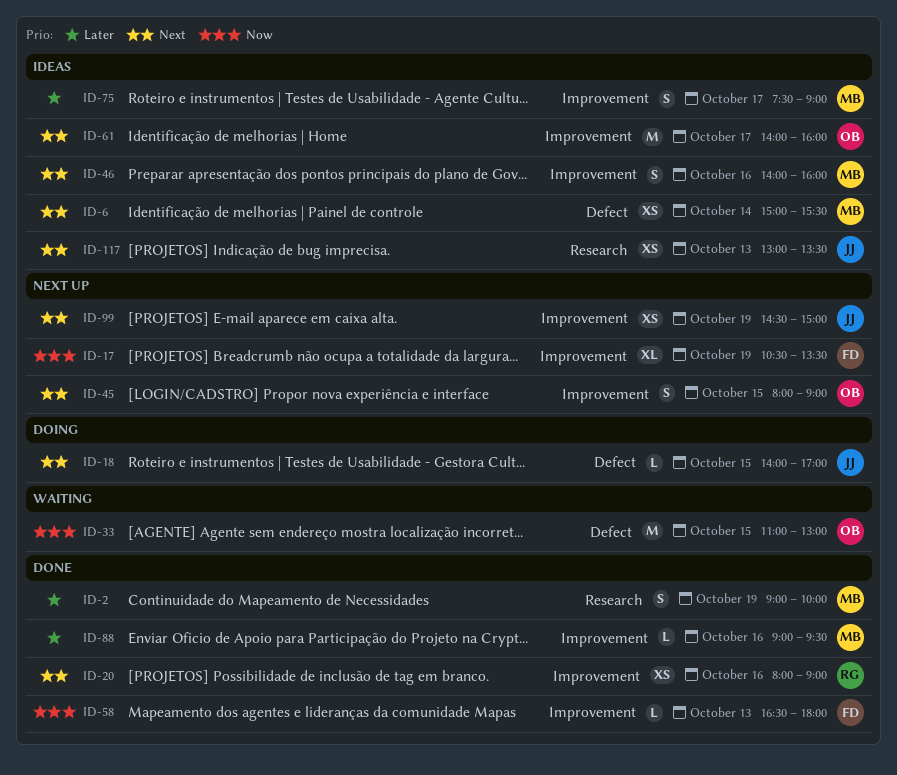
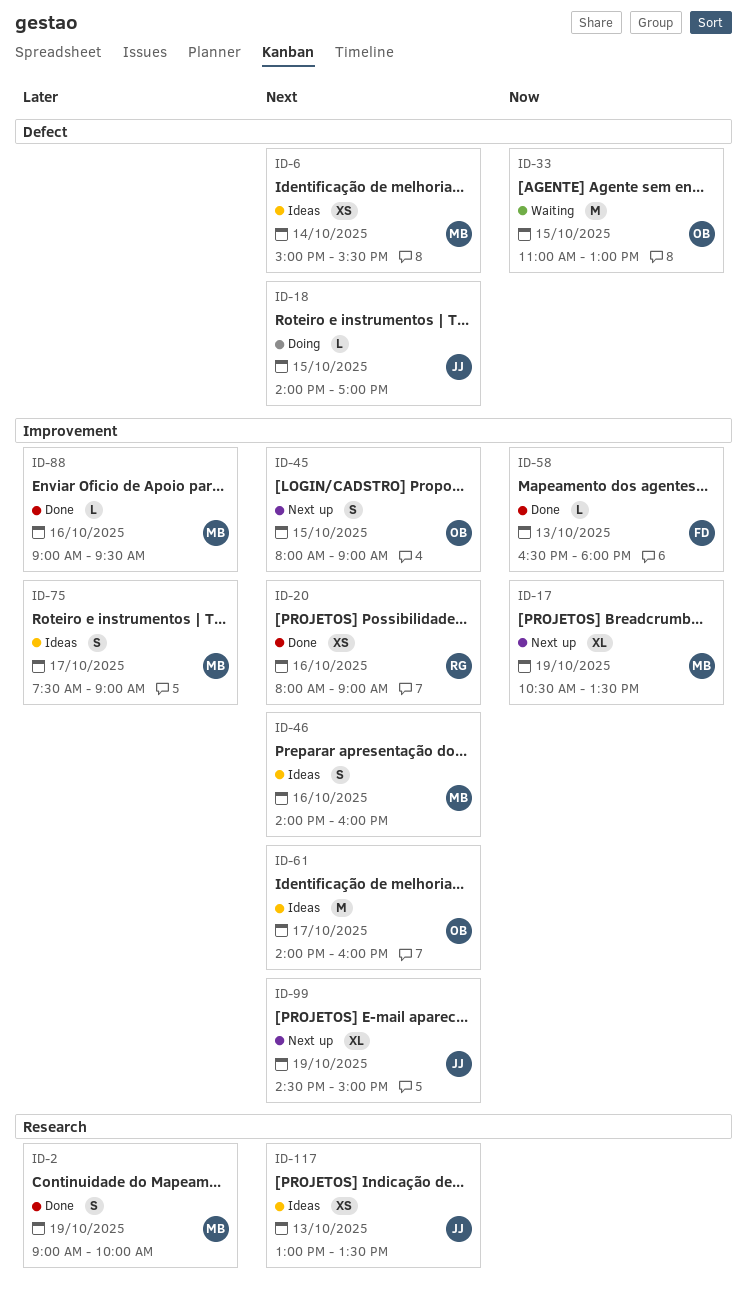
ID-17, owner: FD -> MB
ID-99, estimate: XS -> XL

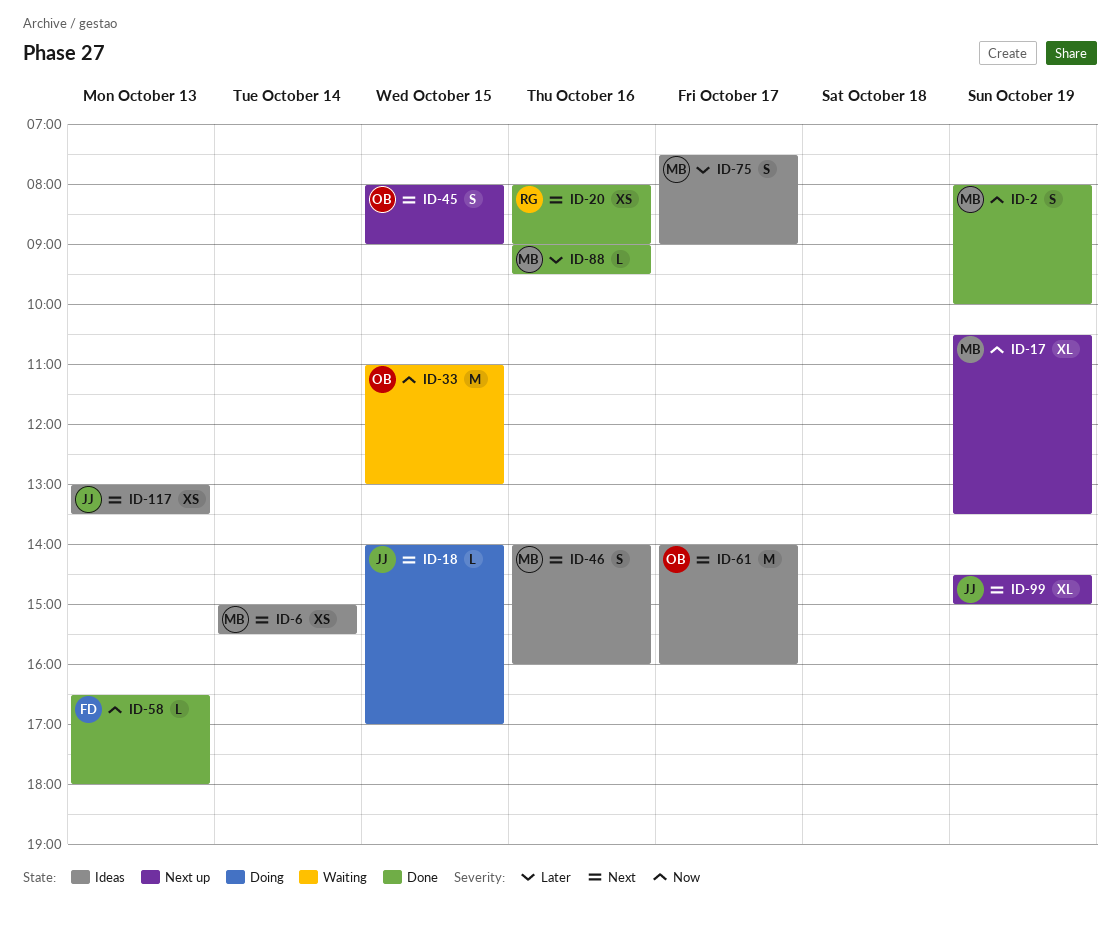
ID-2, priority: Later -> Now
ID-2, begins: 09:00 -> 08:00

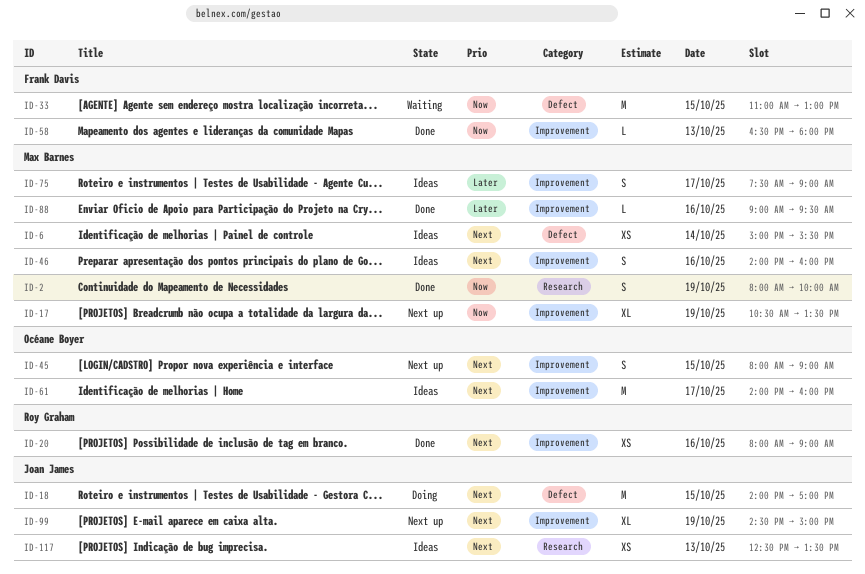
ID-18, estimate: L -> M
ID-33, owner: Océane Boyer -> Frank Davis
ID-117, begins: 13:00 -> 12:30

